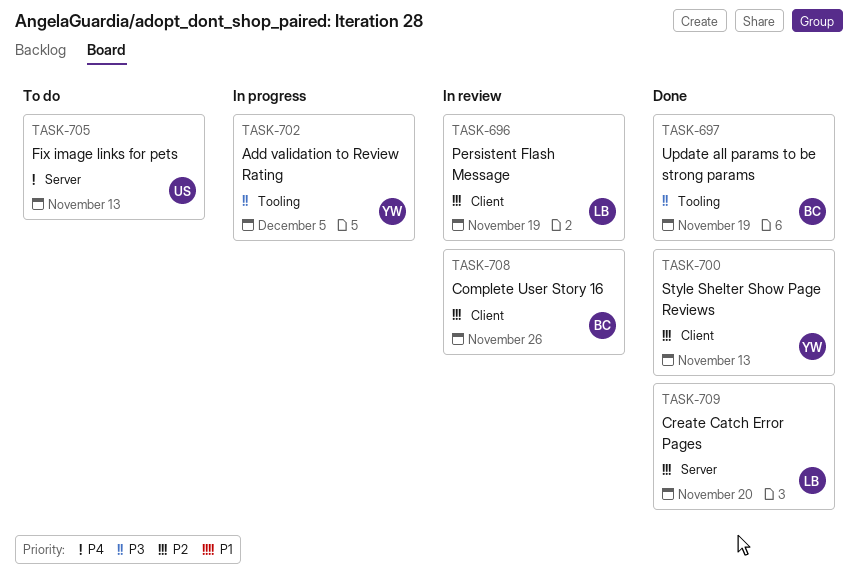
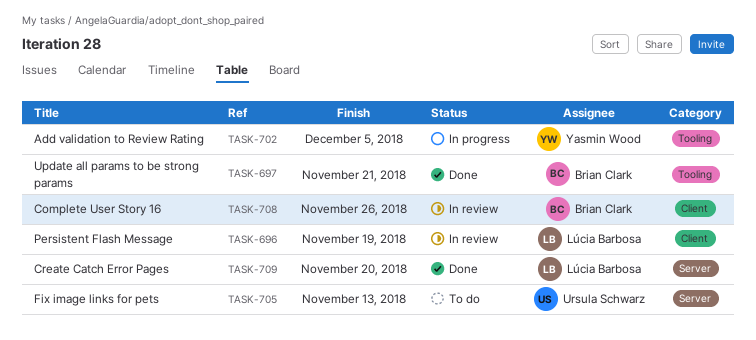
TASK-697, due: Nov 19 -> Nov 21
TASK-700: present -> none

